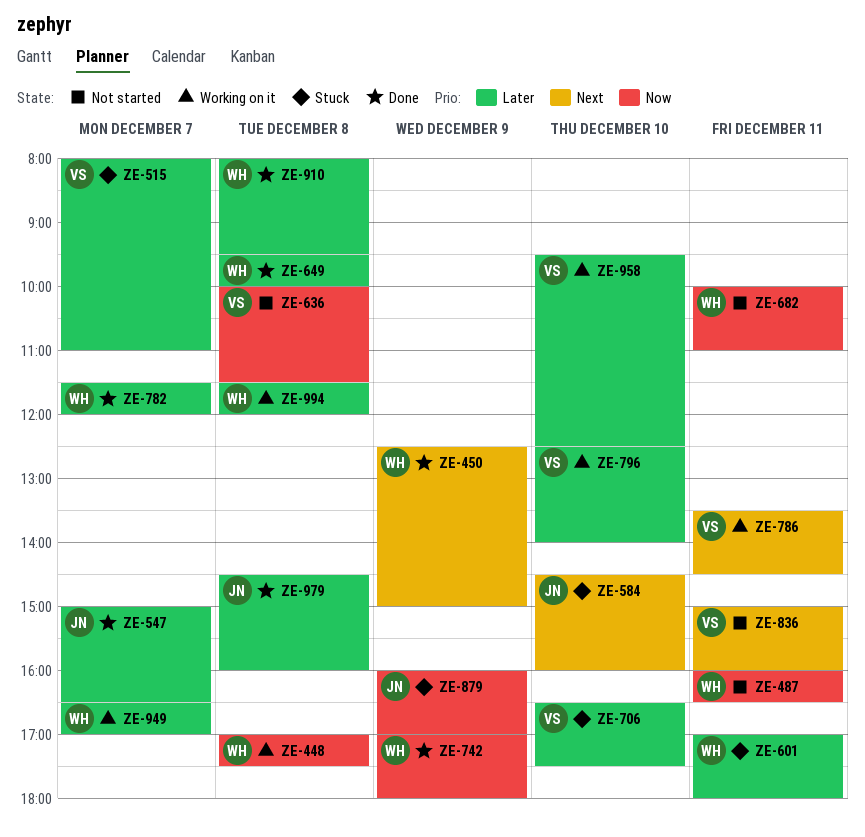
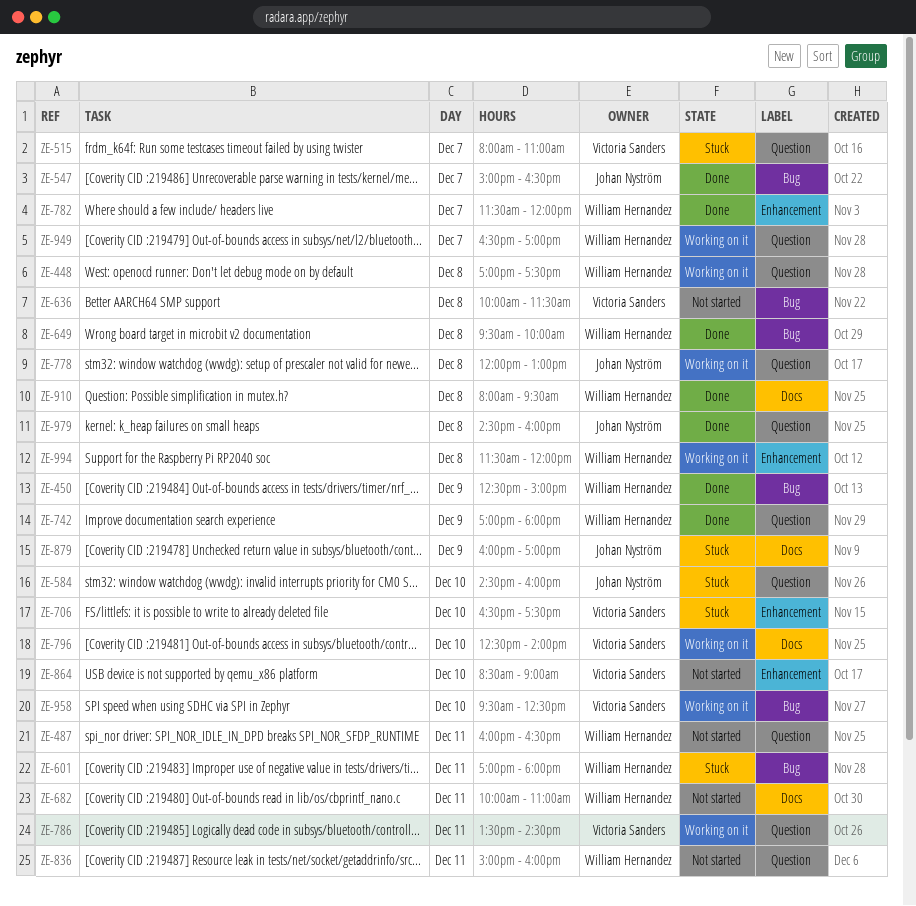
ZE-778: none -> present
ZE-836, owner: Victoria Sanders -> William Hernandez
ZE-864: none -> present

